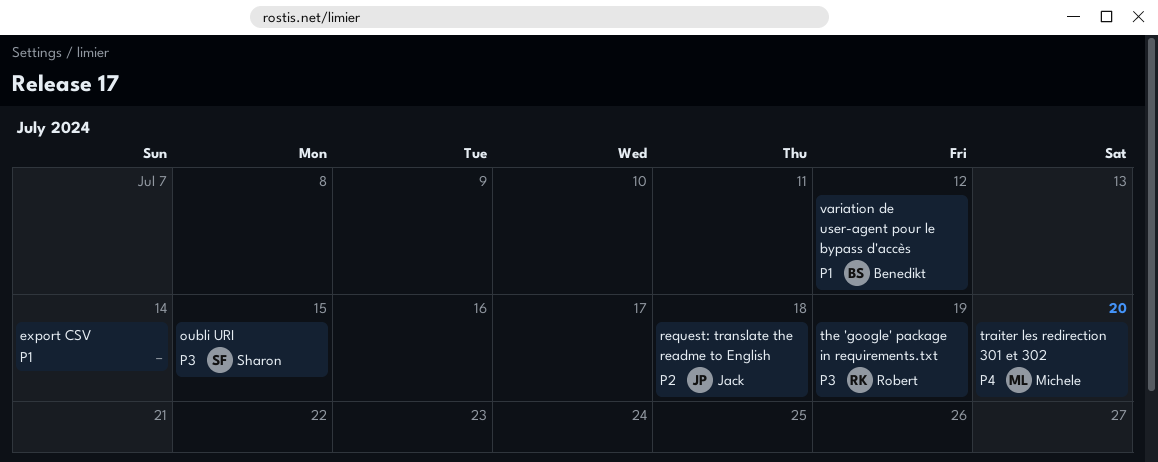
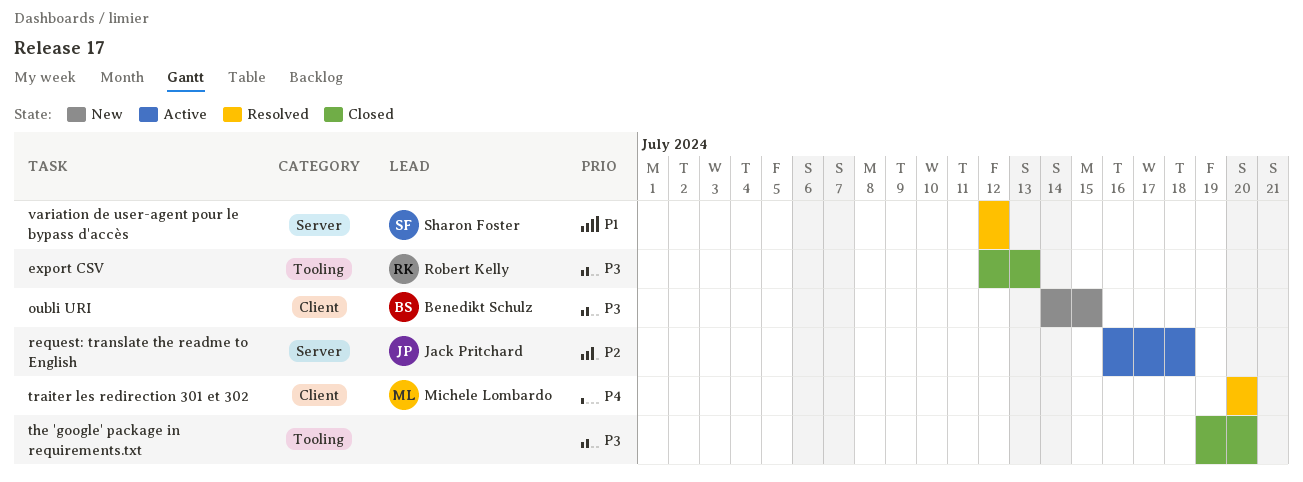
export CSV, owner: none -> Robert Kelly
export CSV, priority: P1 -> P3
export CSV, due: Jul 14 -> Jul 13
oubli URI, owner: Sharon Foster -> Benedikt Schulz
the 'google' package in requirements.txt, owner: Robert Kelly -> none
the 'google' package in requirements.txt, due: Jul 19 -> Jul 20
variation de user-agent pour le bypass d'accès, owner: Benedikt Schulz -> Sharon Foster

